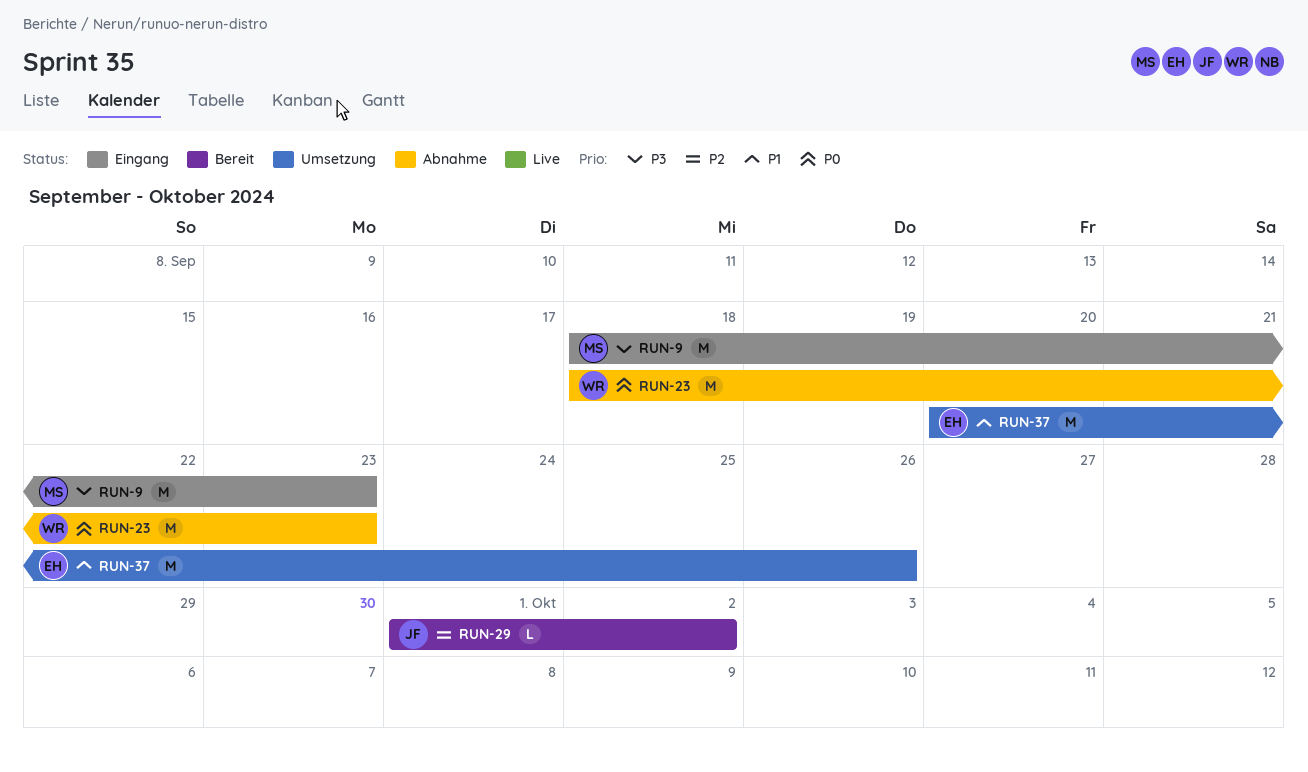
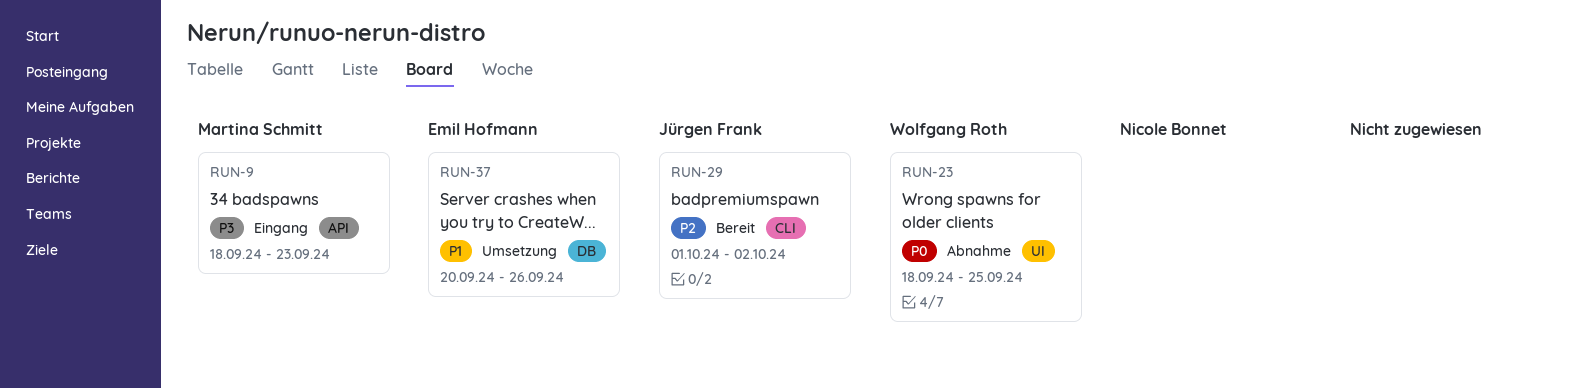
RUN-23, due: Sep 23 -> Sep 25

